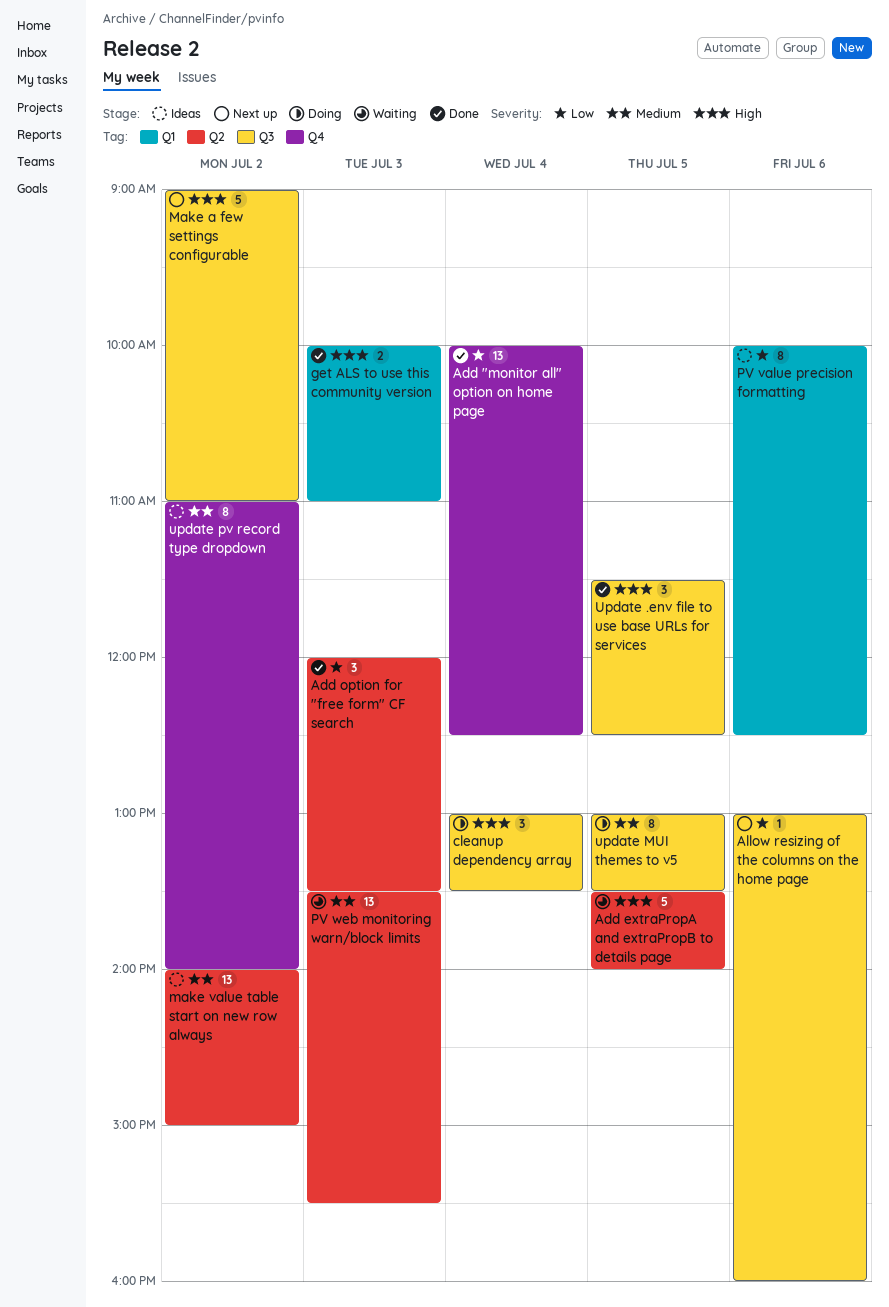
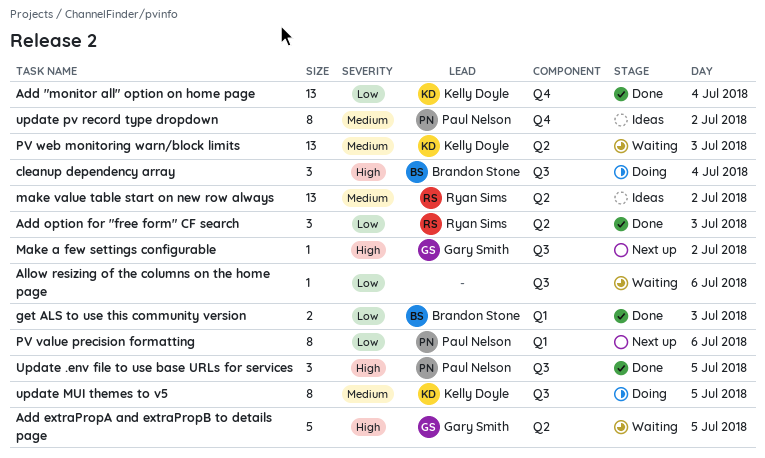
Allow resizing of the columns on the home page, status: Next up -> Waiting
get ALS to use this community version, priority: High -> Low
Make a few settings configurable, estimate: 5 -> 1
PV value precision formatting, status: Ideas -> Next up

